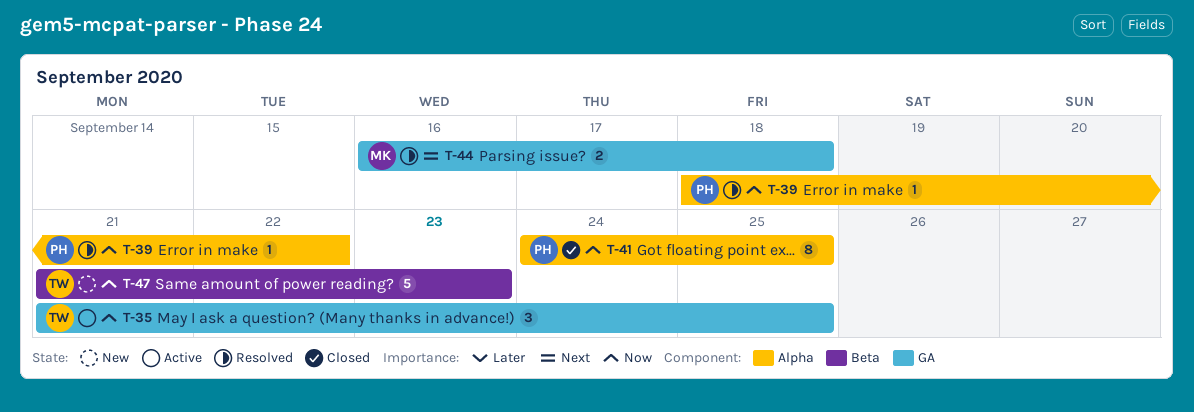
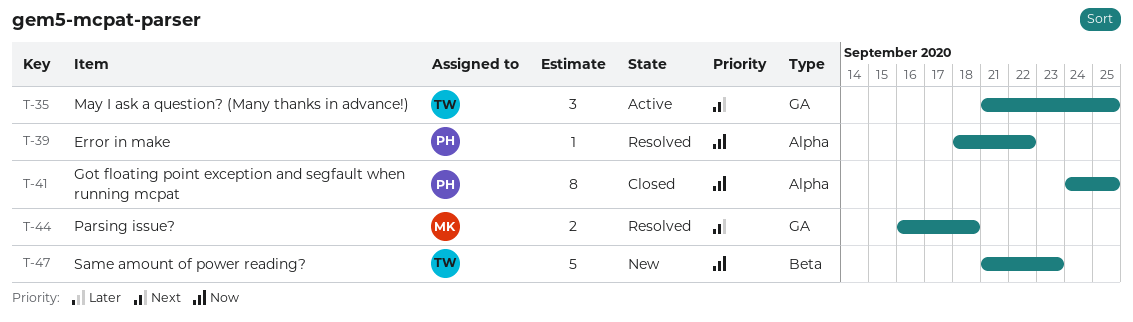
T-35, priority: Now -> Next

